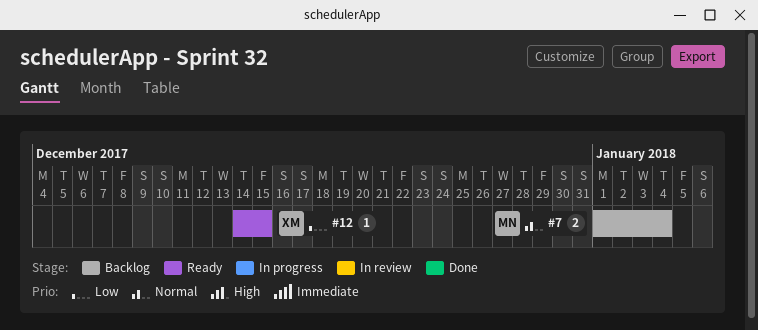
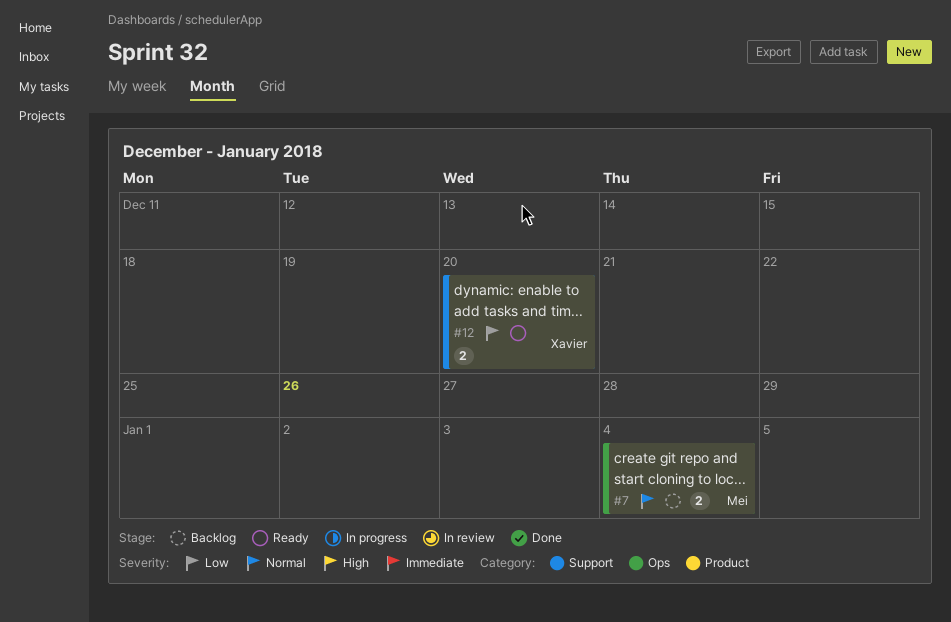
#12, estimate: 1 -> 2
#12, due: Dec 15 -> Dec 20

